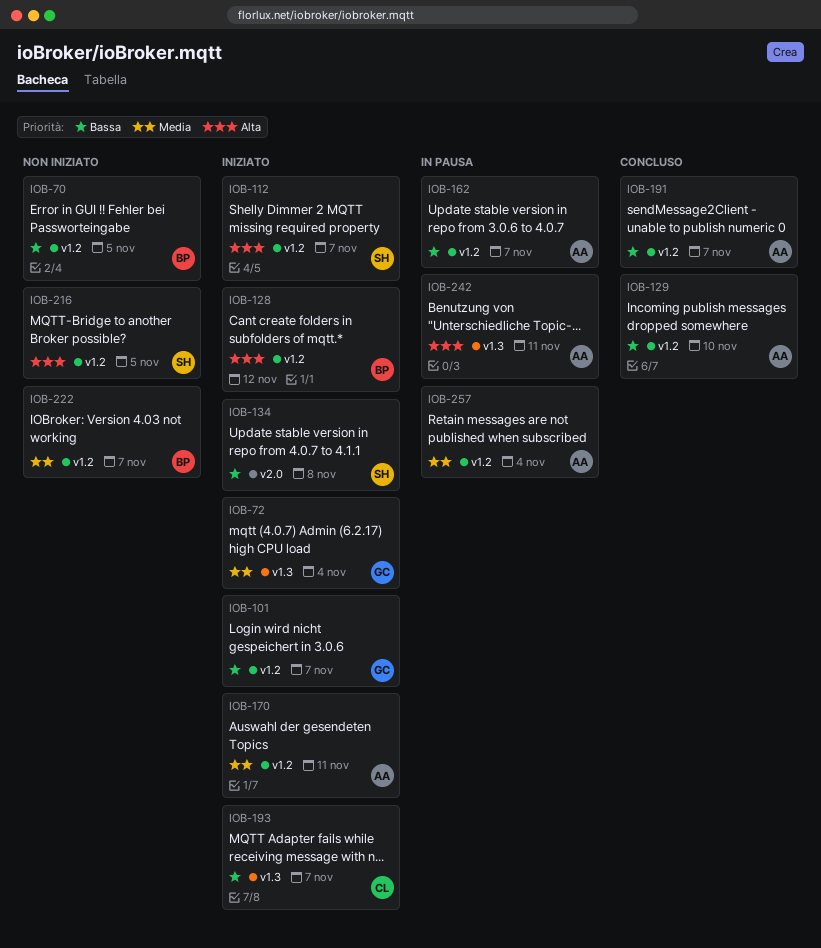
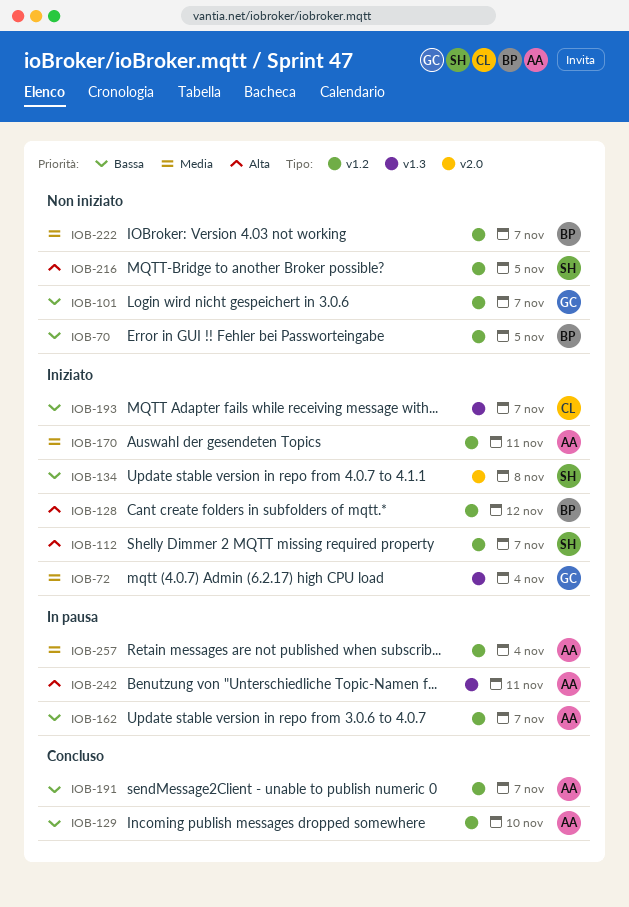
IOB-101, status: Iniziato -> Non iniziato

